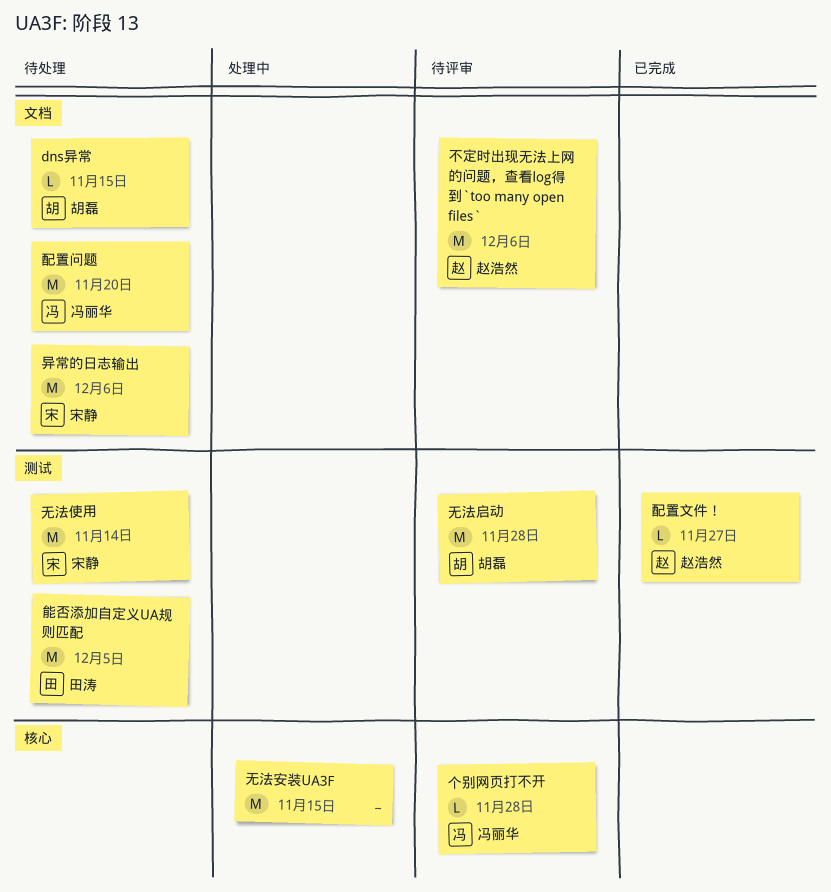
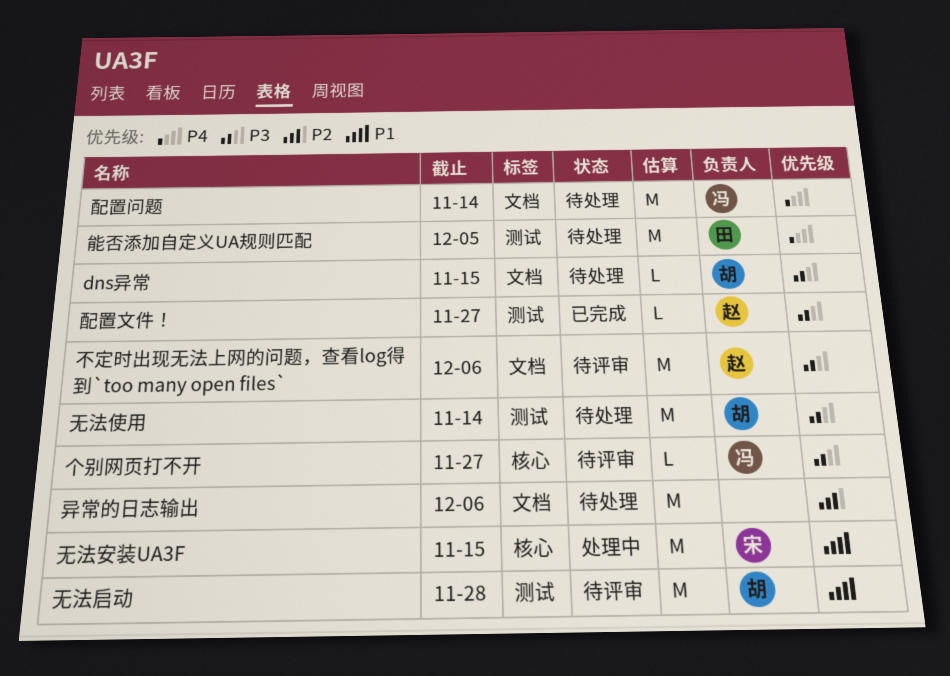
个别网页打不开, due: Nov 28 -> Nov 27
异常的日志输出, owner: 宋静 -> none
无法使用, owner: 宋静 -> 胡磊
无法安装UA3F, owner: none -> 宋静
配置问题, due: Nov 20 -> Nov 14

